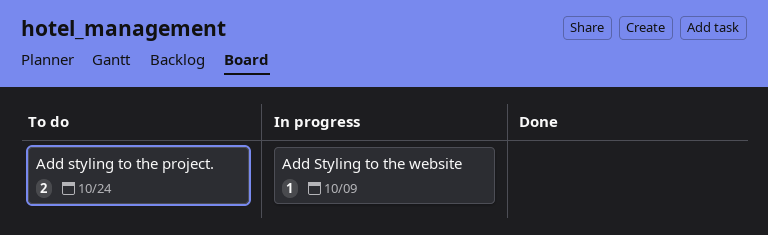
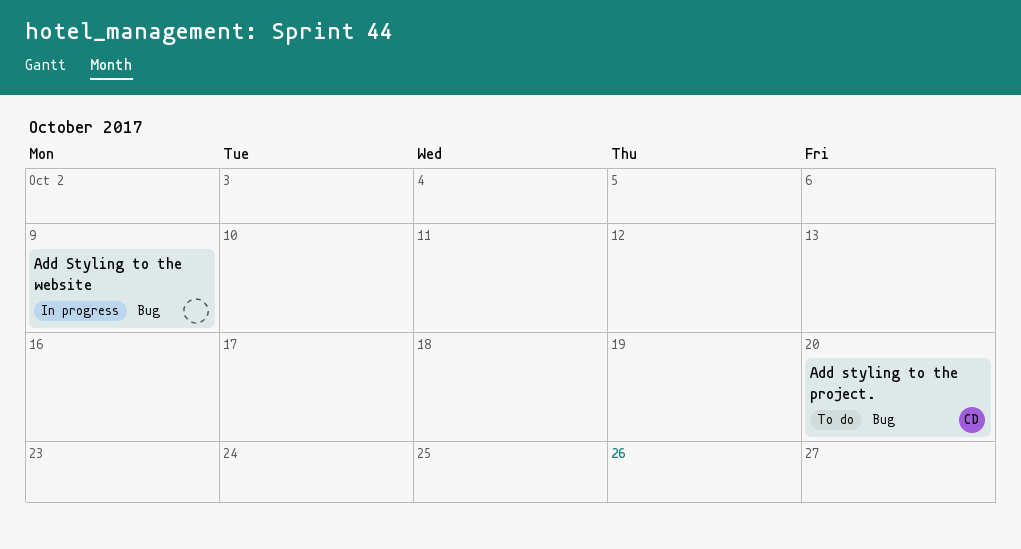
Add styling to the project., due: Oct 24 -> Oct 20

